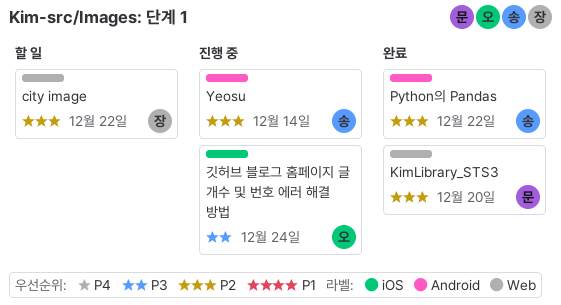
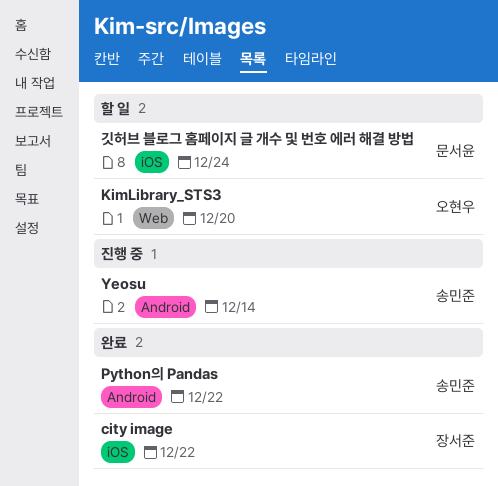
city image, status: 할 일 -> 완료
city image, label: Web -> iOS
KimLibrary_STS3, status: 완료 -> 할 일
KimLibrary_STS3, owner: 문서윤 -> 오현우
깃허브 블로그 홈페이지 글 개수 및 번호 에러 해결 방법, status: 진행 중 -> 할 일
깃허브 블로그 홈페이지 글 개수 및 번호 에러 해결 방법, owner: 오현우 -> 문서윤

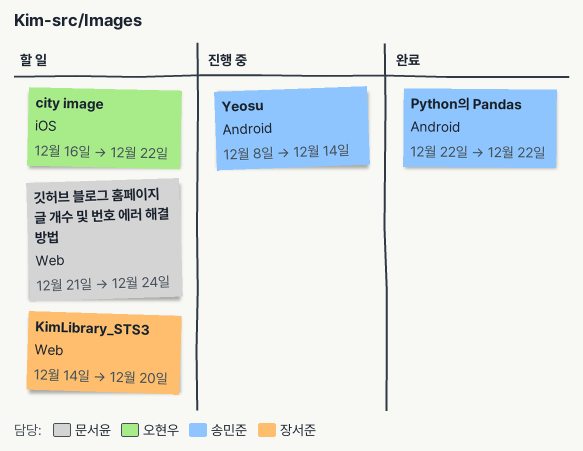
city image, status: 완료 -> 할 일
city image, owner: 장서준 -> 오현우
KimLibrary_STS3, owner: 오현우 -> 장서준
깃허브 블로그 홈페이지 글 개수 및 번호 에러 해결 방법, label: iOS -> Web

